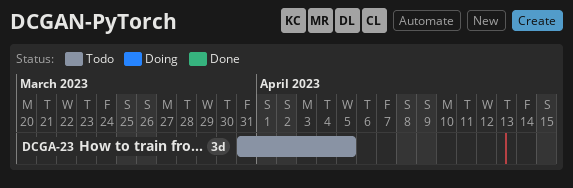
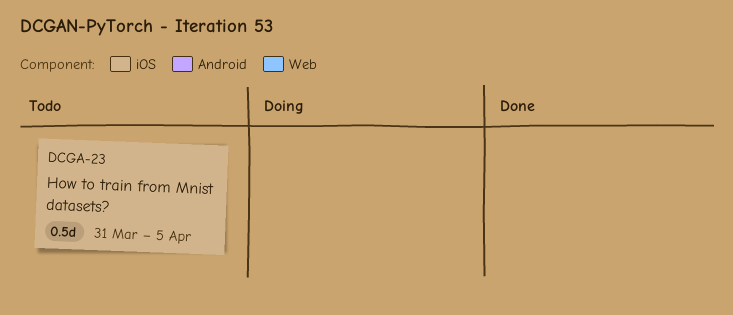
DCGA-23, estimate: 3d -> 0.5d

